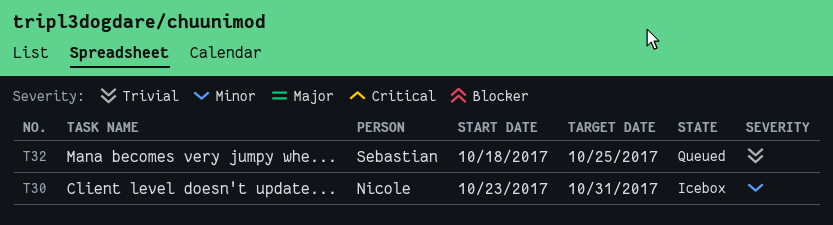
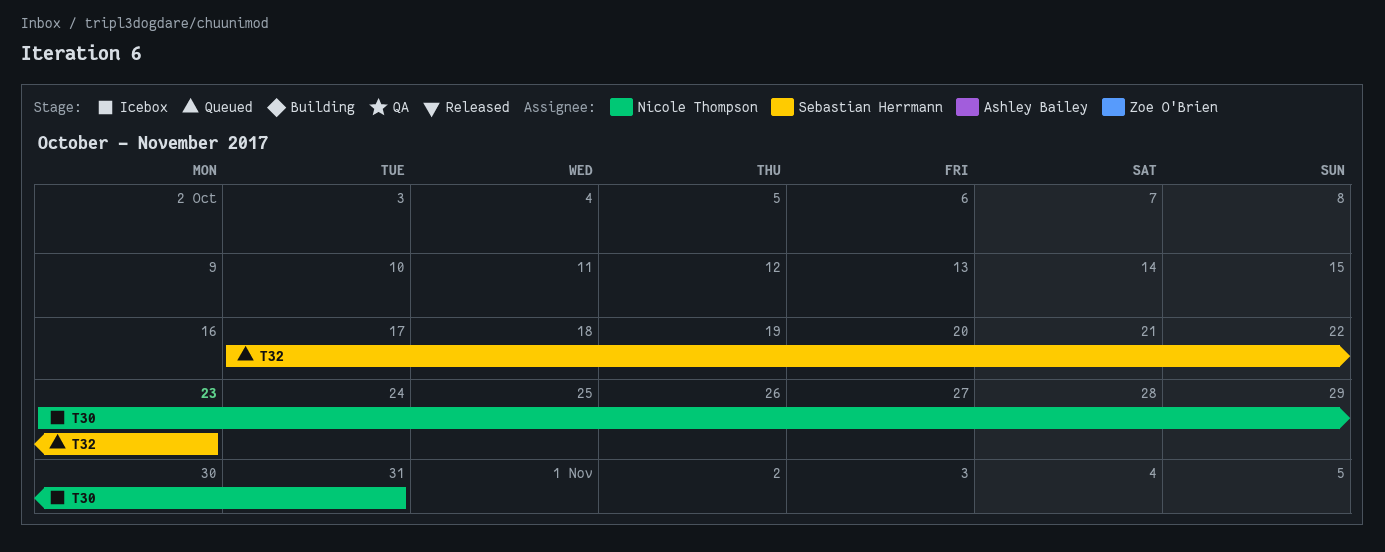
T32, start: Oct 18 -> Oct 17
T32, due: Oct 25 -> Oct 23

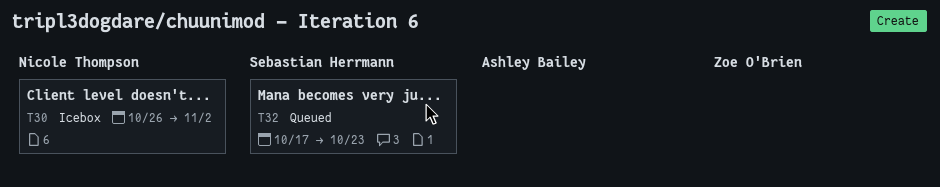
T30, start: Oct 23 -> Oct 26
T30, due: Oct 31 -> Nov 2

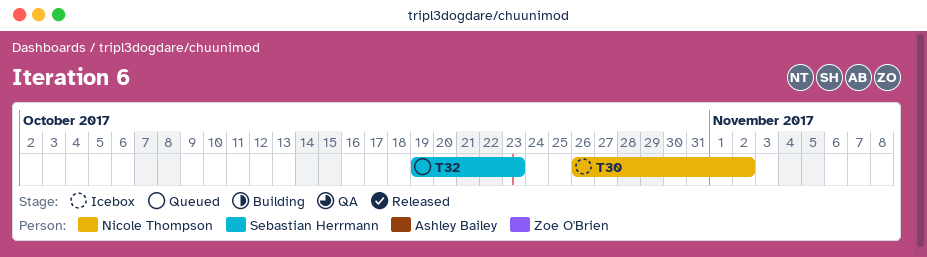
T32, start: Oct 17 -> Oct 19

